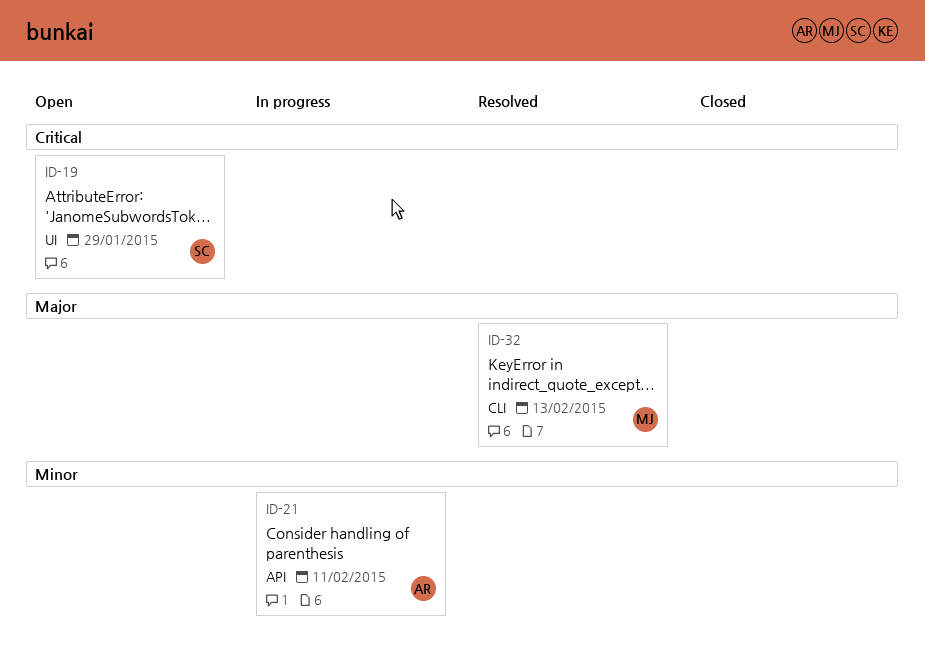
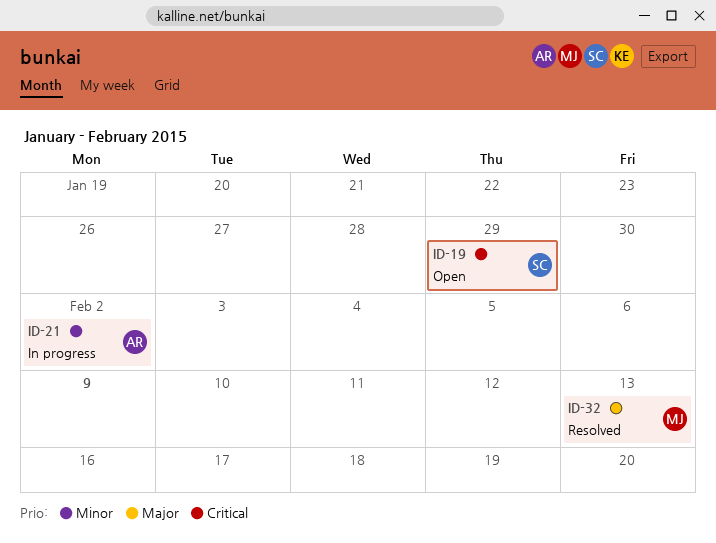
ID-21, due: Feb 11 -> Feb 2

